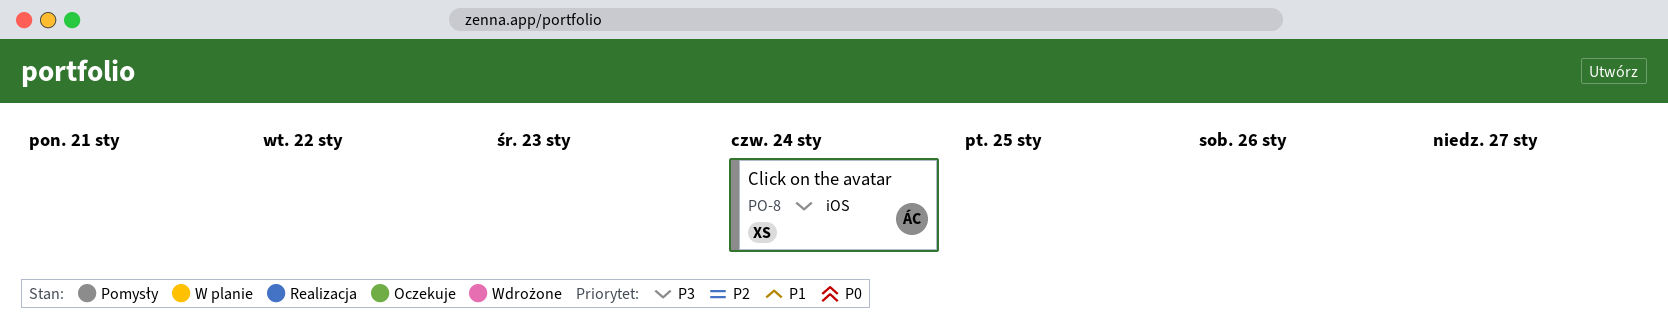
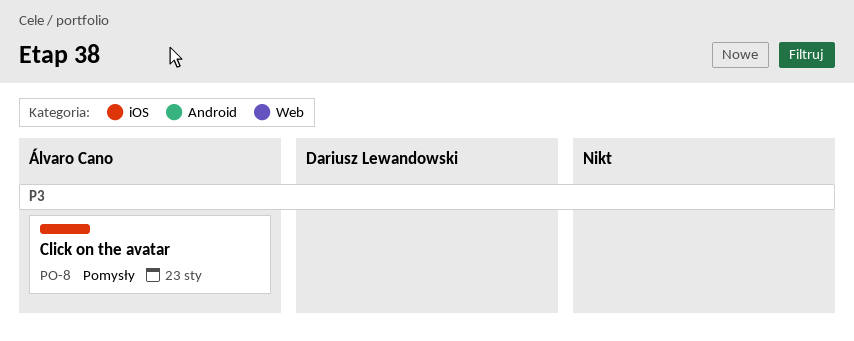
PO-8, due: Jan 24 -> Jan 23

